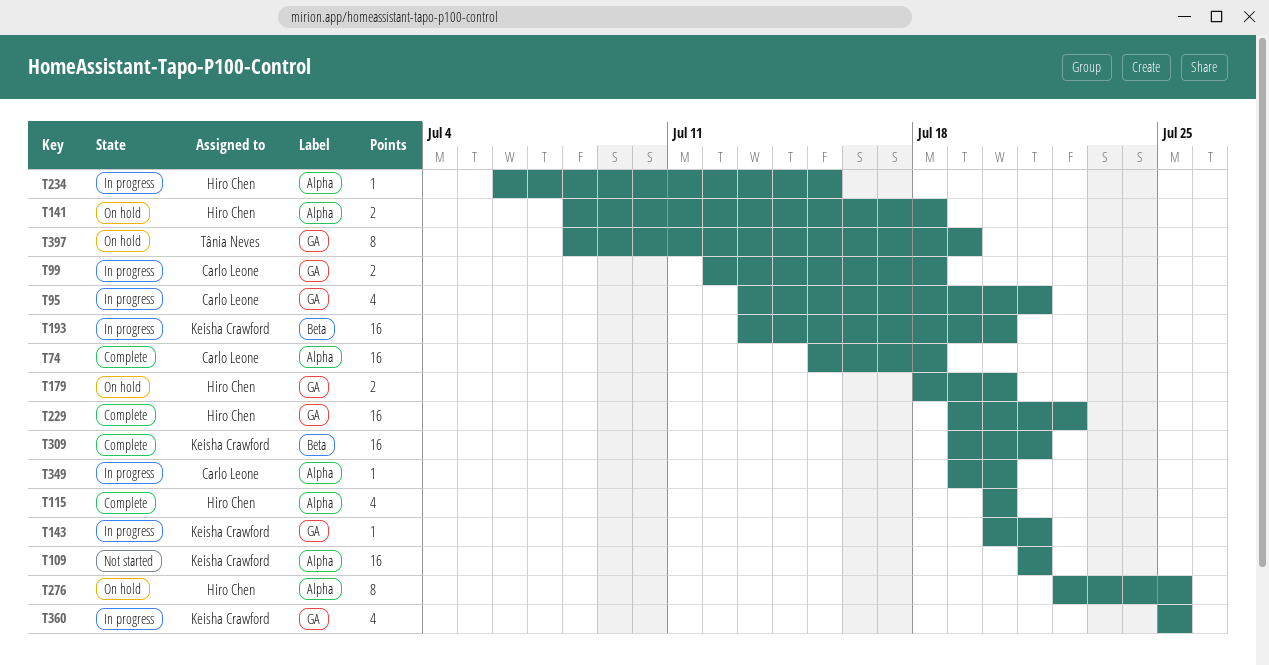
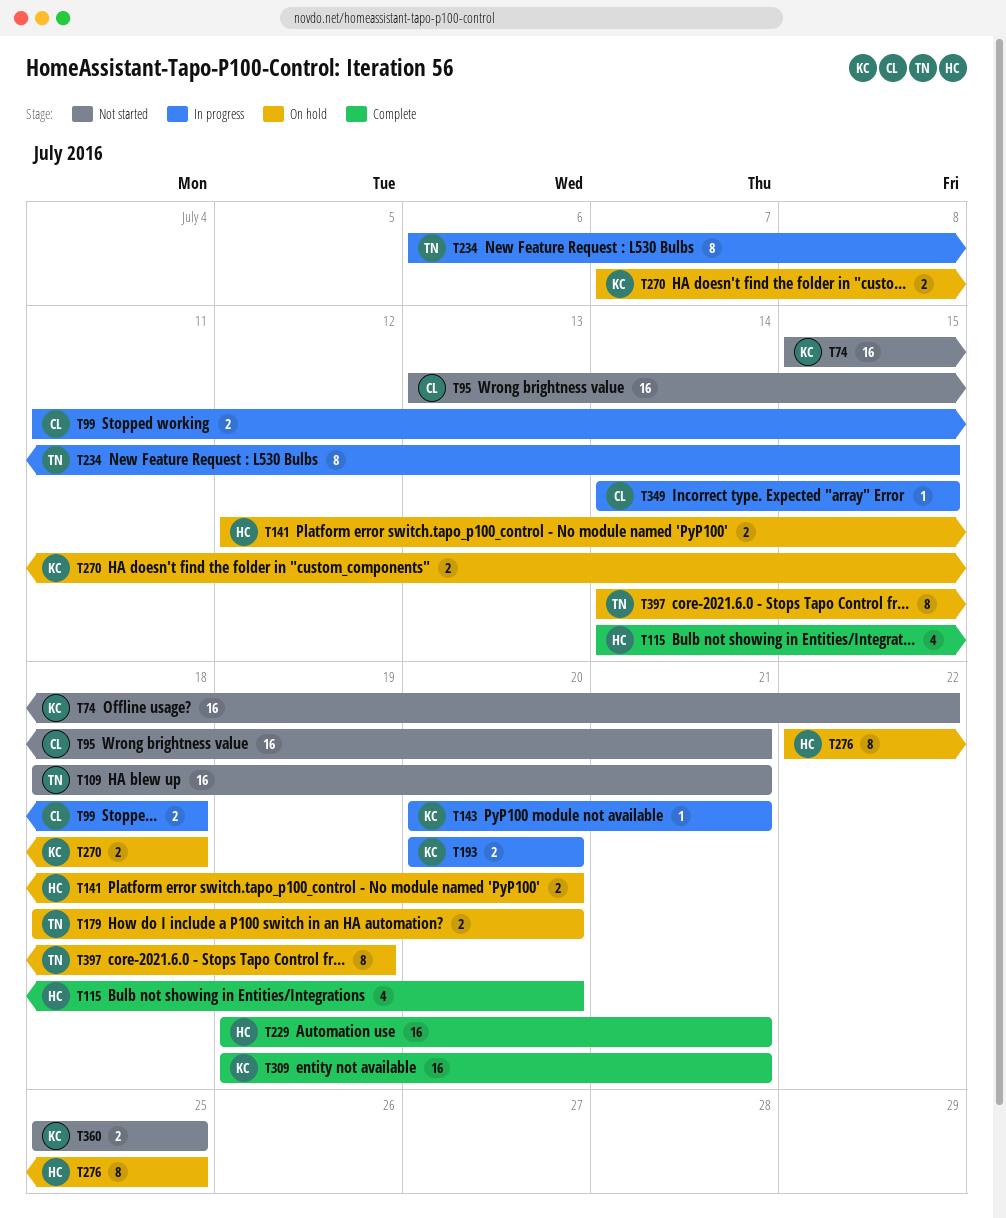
T74, status: Complete -> Not started
T74, owner: Carlo Leone -> Keisha Crawford
T74, due: Jul 18 -> Jul 22
T95, status: In progress -> Not started
T95, estimate: 4 -> 16
T99, start: Jul 12 -> Jul 11
T109, owner: Keisha Crawford -> Tânia Neves
T109, start: Jul 21 -> Jul 18
T115, start: Jul 20 -> Jul 14
T141, start: Jul 8 -> Jul 12
T141, due: Jul 18 -> Jul 20
T179, owner: Hiro Chen -> Tânia Neves
T193, estimate: 16 -> 2
T193, start: Jul 13 -> Jul 20
T229, due: Jul 22 -> Jul 21
T234, owner: Hiro Chen -> Tânia Neves
T234, estimate: 1 -> 8
T270: none -> present
T349, start: Jul 19 -> Jul 14
T349, due: Jul 20 -> Jul 15
T360, status: In progress -> Not started
T360, estimate: 4 -> 2
T397, start: Jul 8 -> Jul 14

